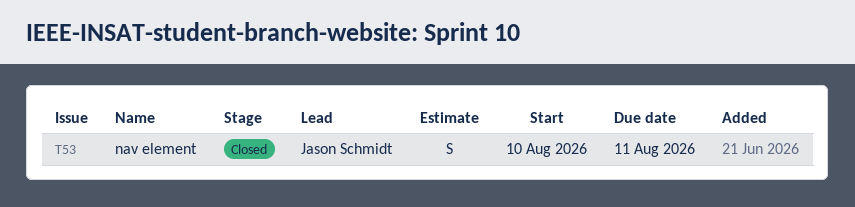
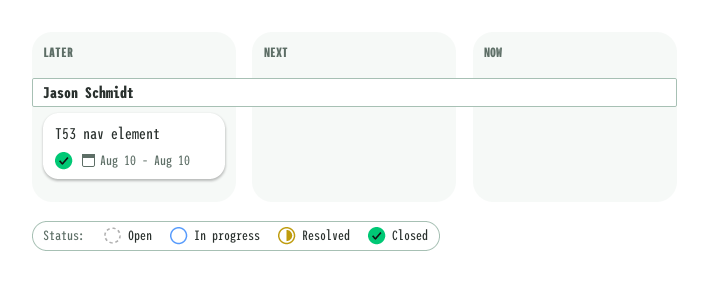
T53, due: Aug 11 -> Aug 10

